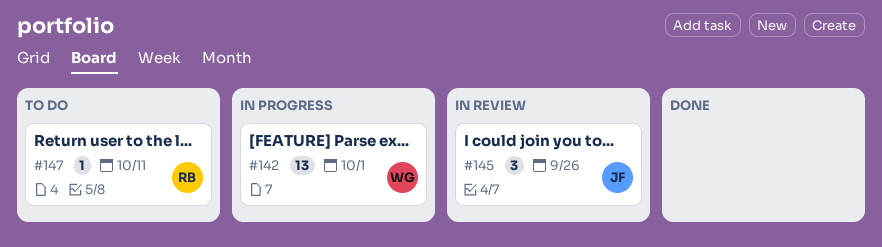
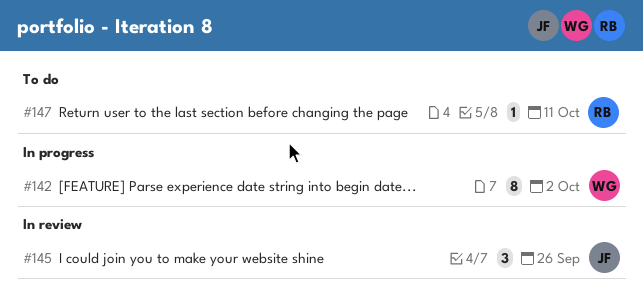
#142, estimate: 13 -> 8
#142, due: Oct 1 -> Oct 2

